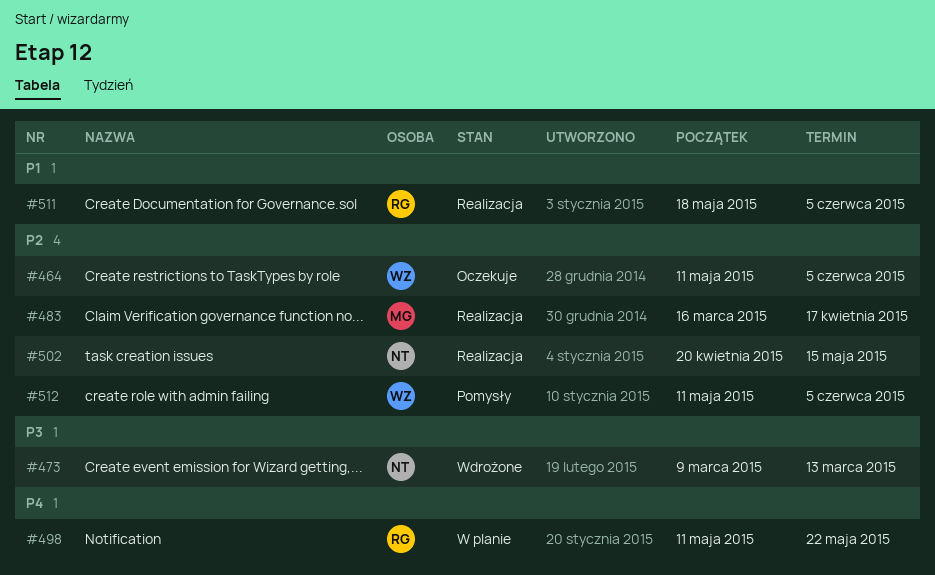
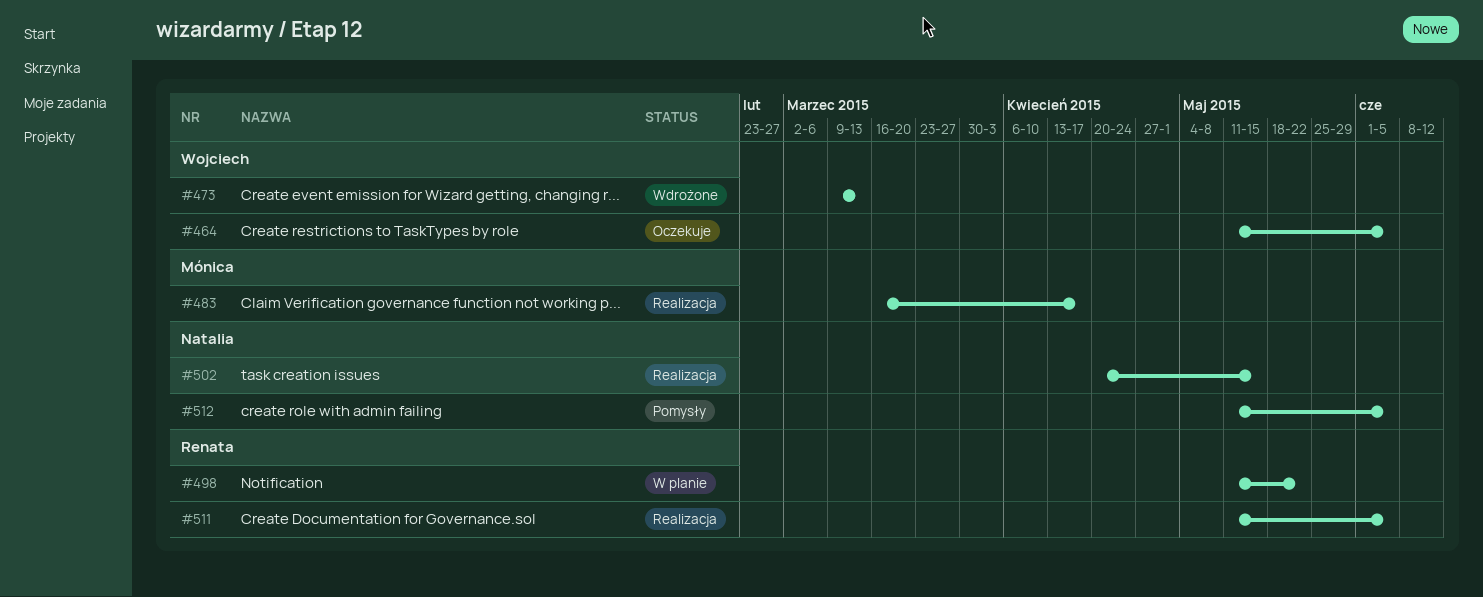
#473, owner: Natalia -> Wojciech
#511, start: May 18 -> May 11
#512, owner: Wojciech -> Natalia

